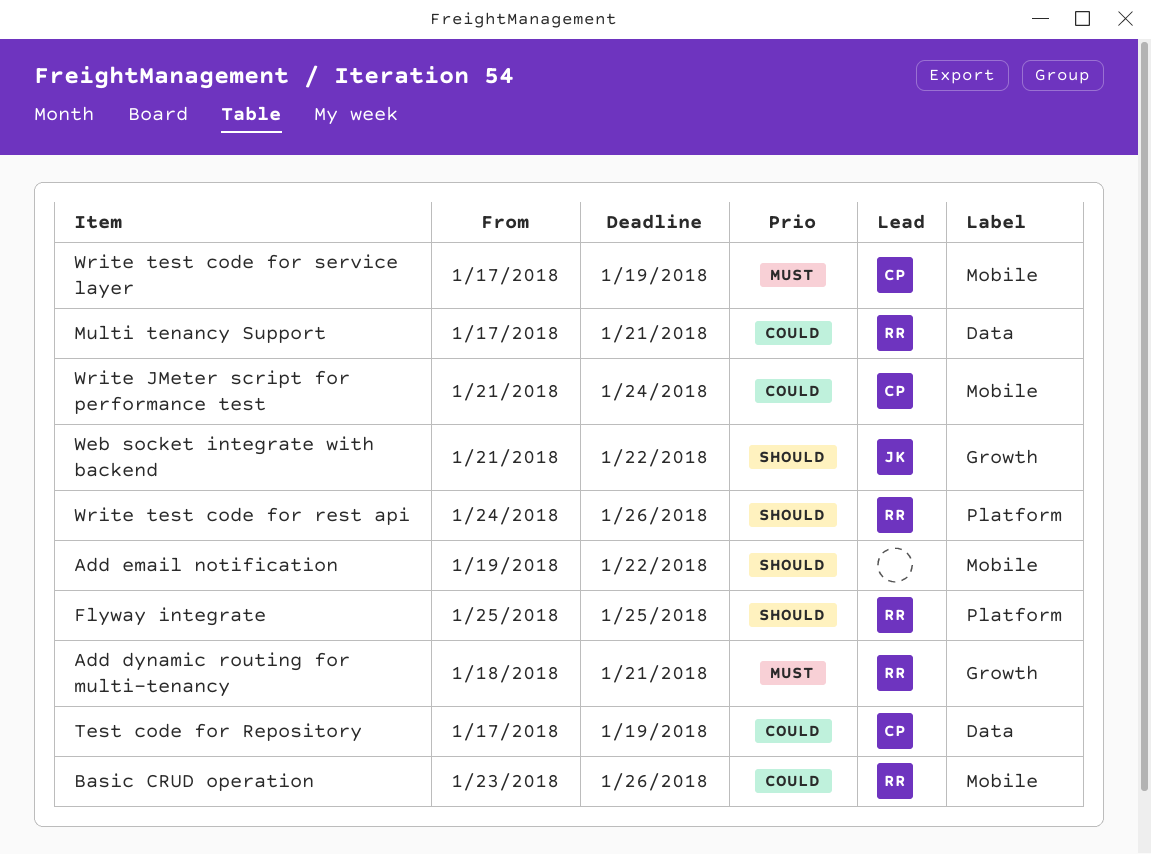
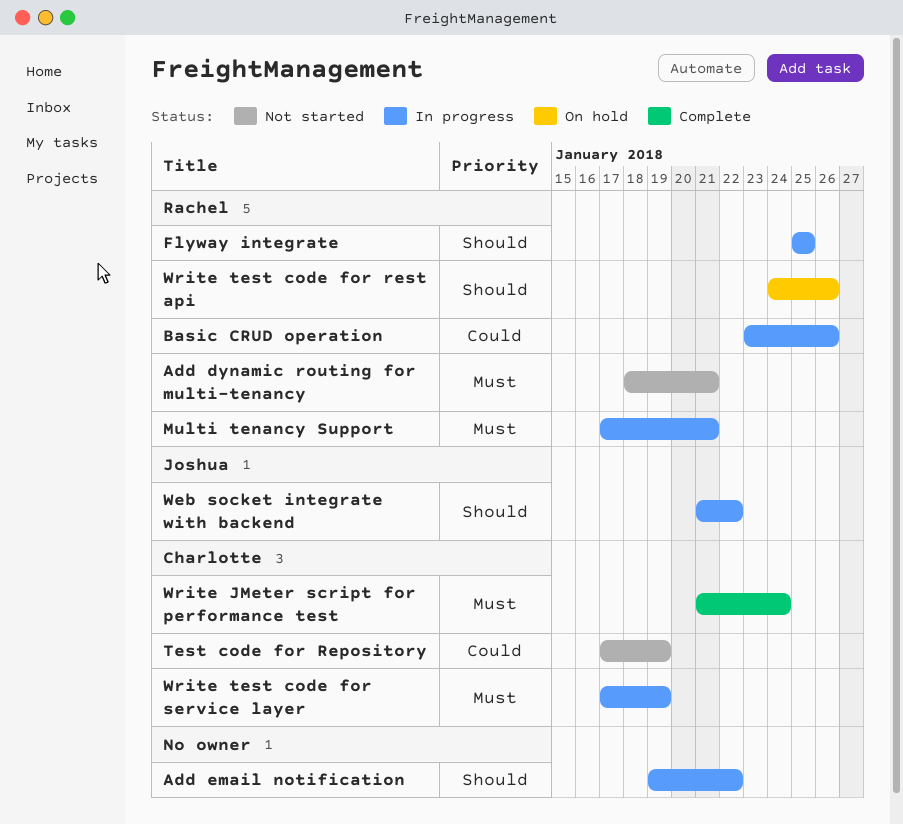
Multi tenancy Support, priority: Could -> Must
Write JMeter script for performance test, priority: Could -> Must

